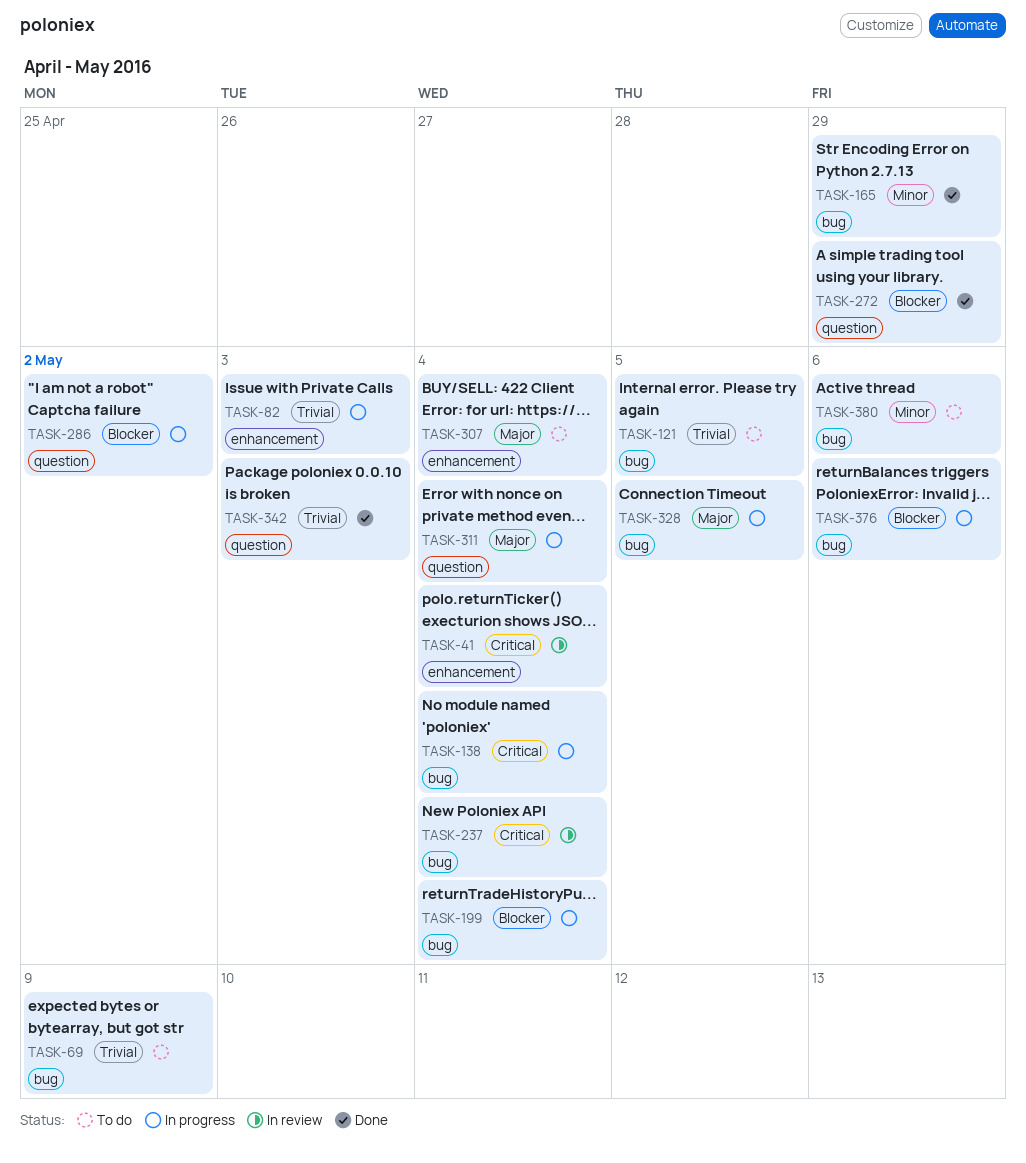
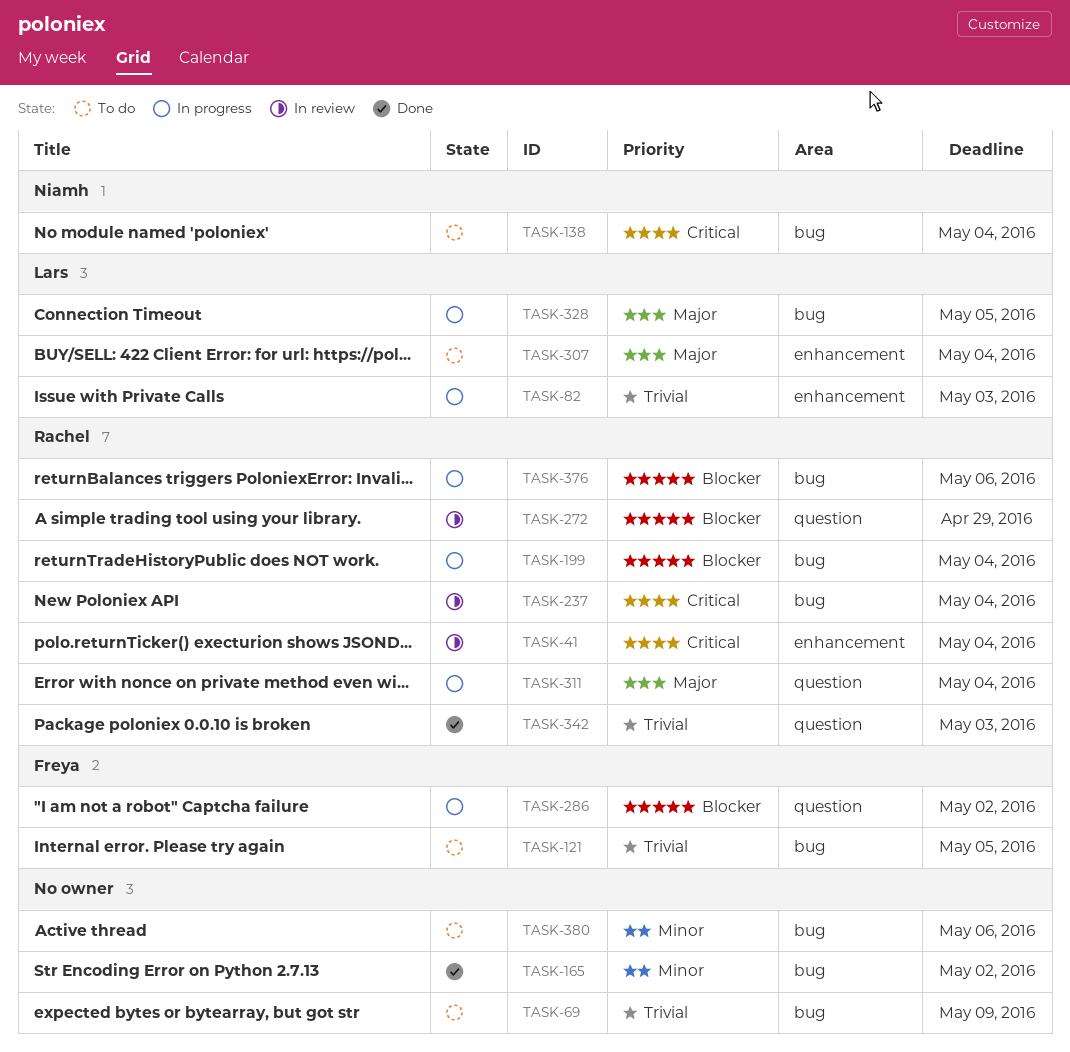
TASK-138, status: In progress -> To do
TASK-165, due: Apr 29 -> May 2
TASK-272, status: Done -> In review

